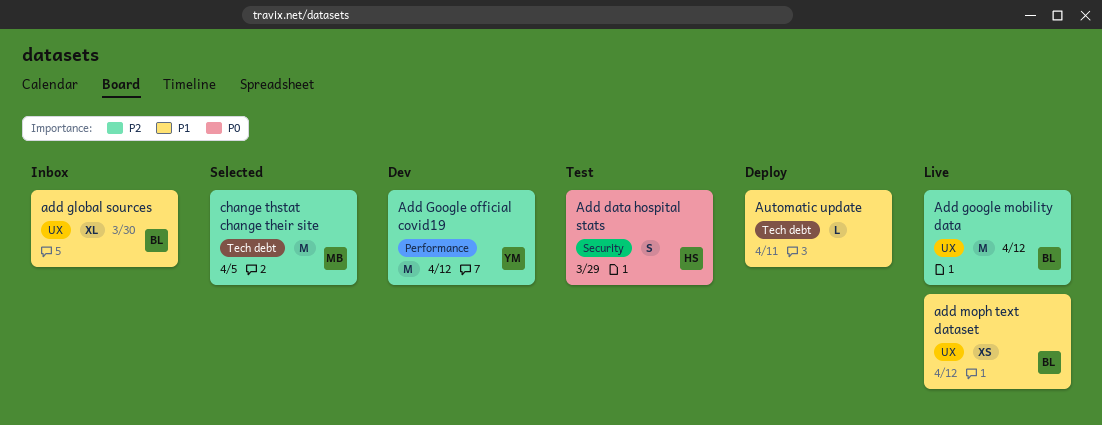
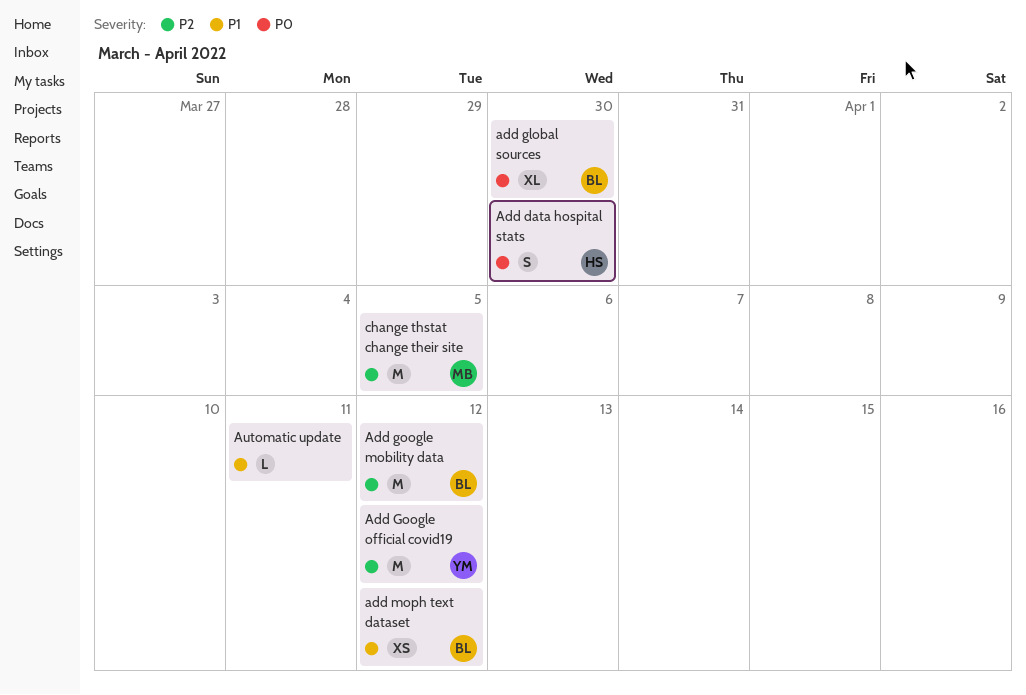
Add data hospital stats, due: Mar 29 -> Mar 30
add global sources, priority: P1 -> P0

